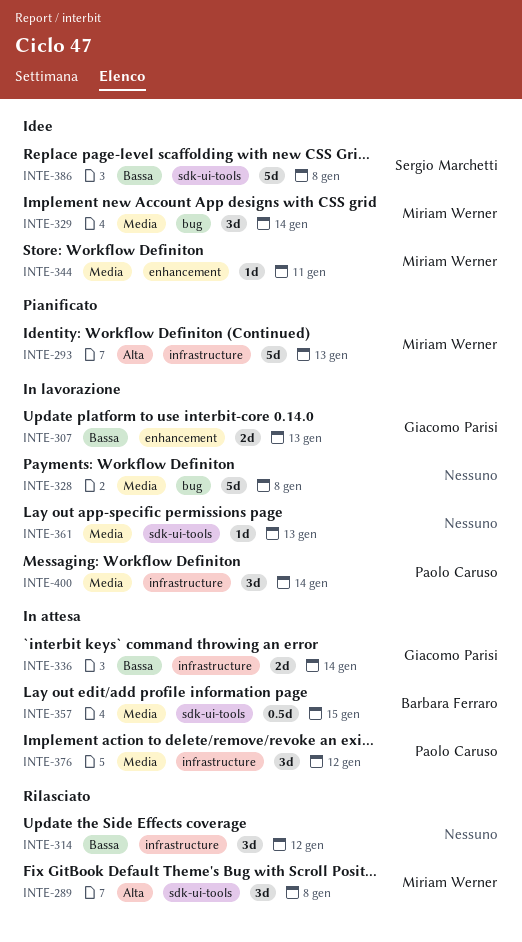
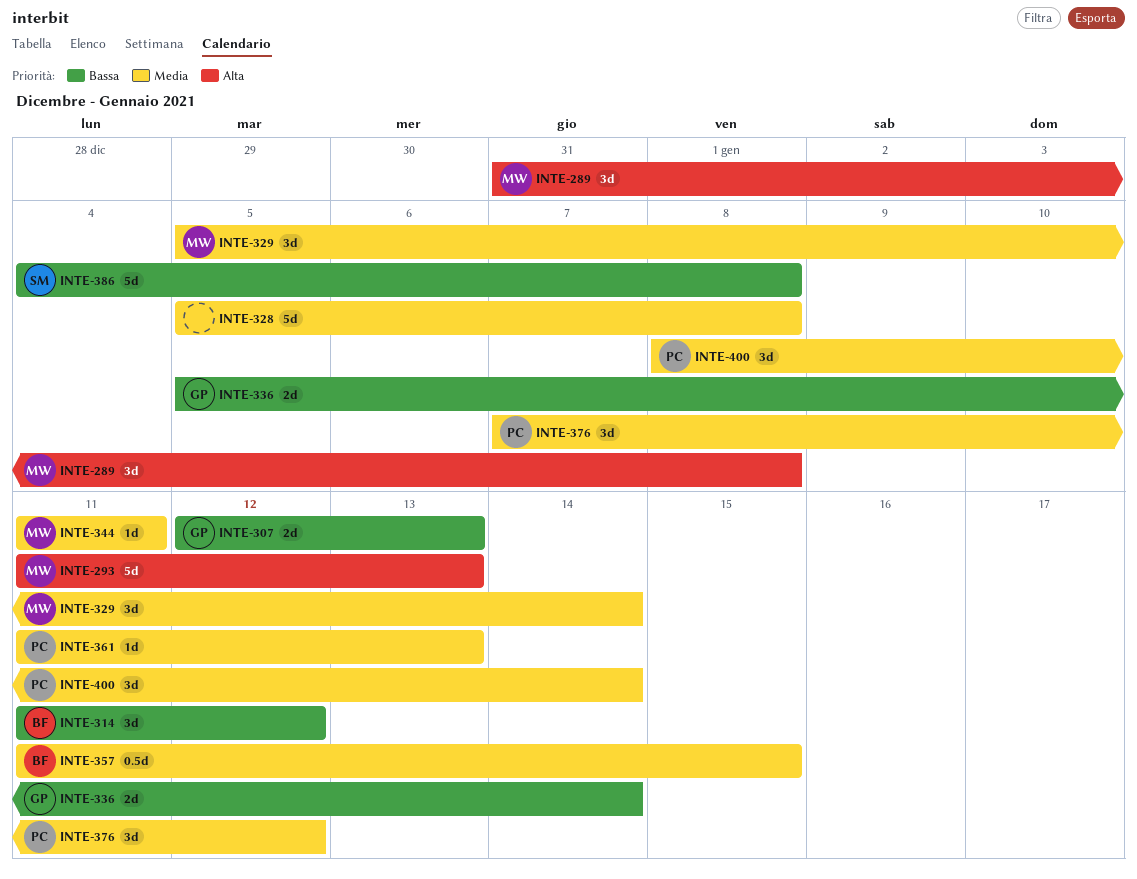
INTE-314, owner: none -> Barbara Ferraro
INTE-361, owner: none -> Paolo Caruso

